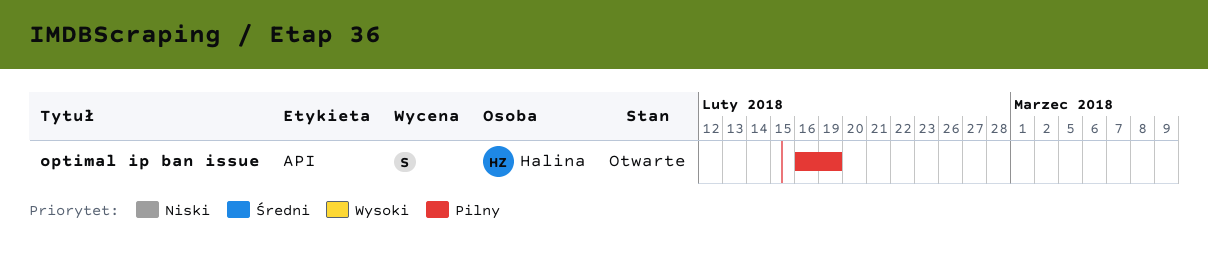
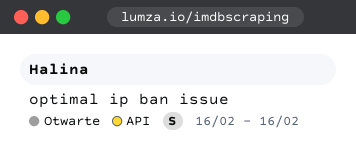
optimal ip ban issue, due: Feb 19 -> Feb 16

